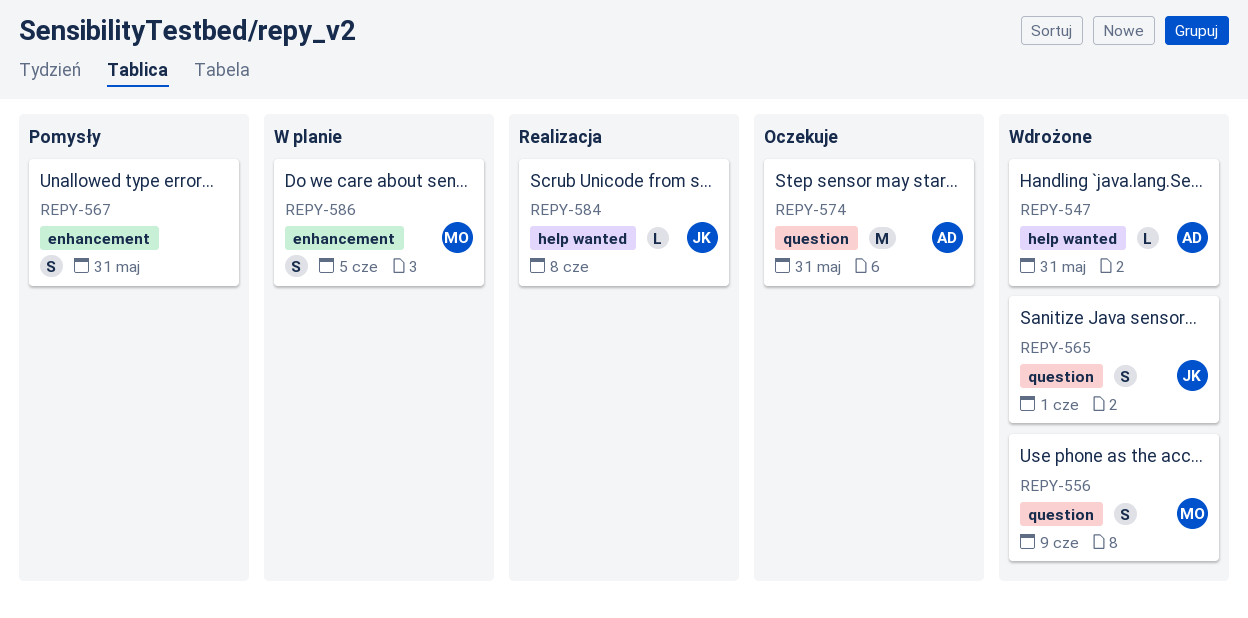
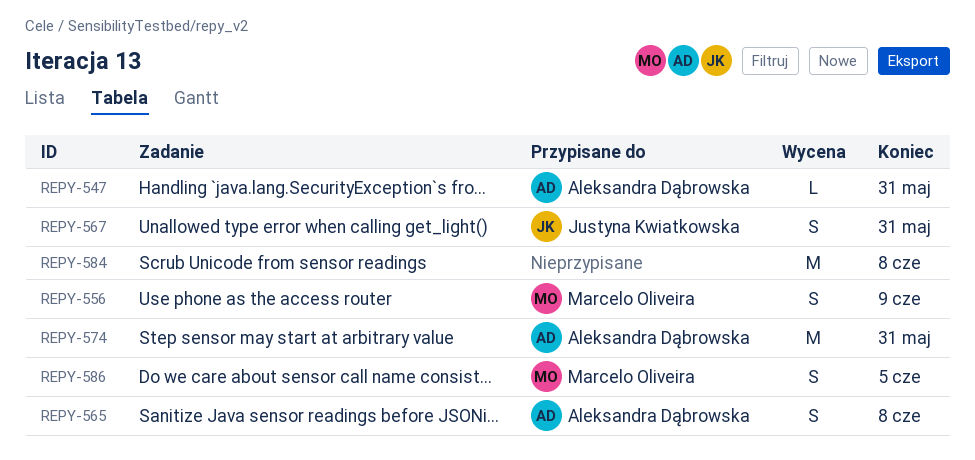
REPY-565, owner: Justyna Kwiatkowska -> Aleksandra Dąbrowska
REPY-565, due: Jun 1 -> Jun 8
REPY-567, owner: none -> Justyna Kwiatkowska
REPY-584, owner: Justyna Kwiatkowska -> none
REPY-584, estimate: L -> M

